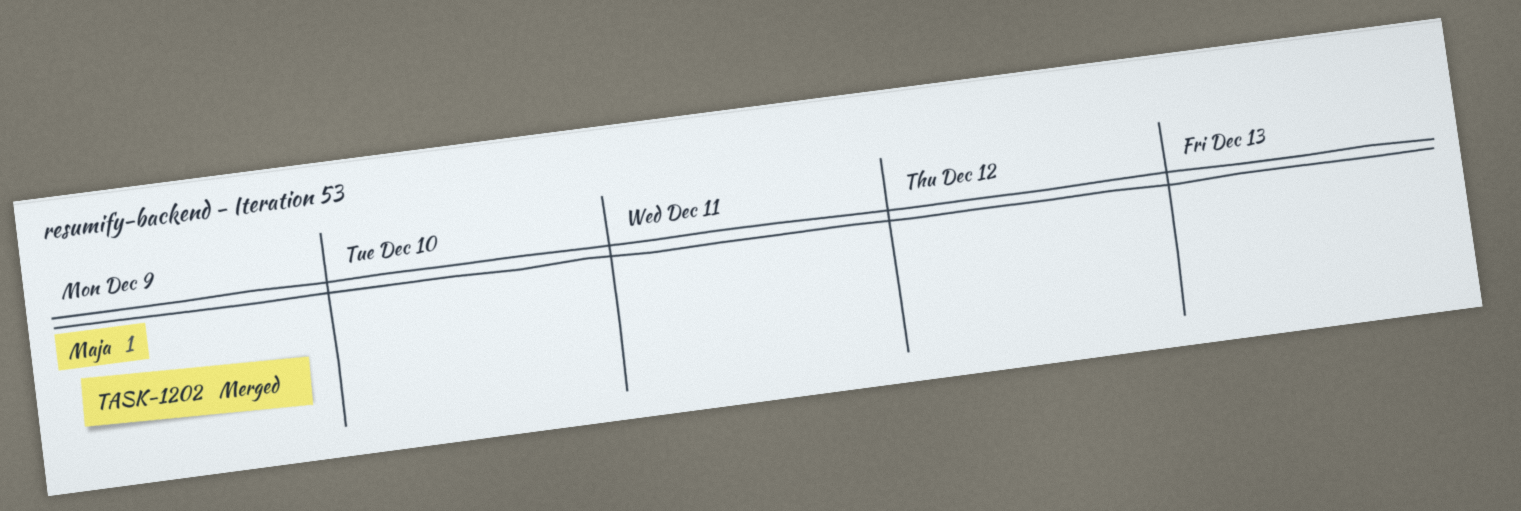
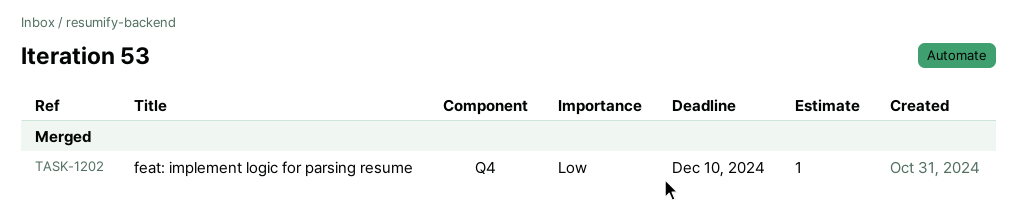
TASK-1202, due: Dec 9 -> Dec 10

